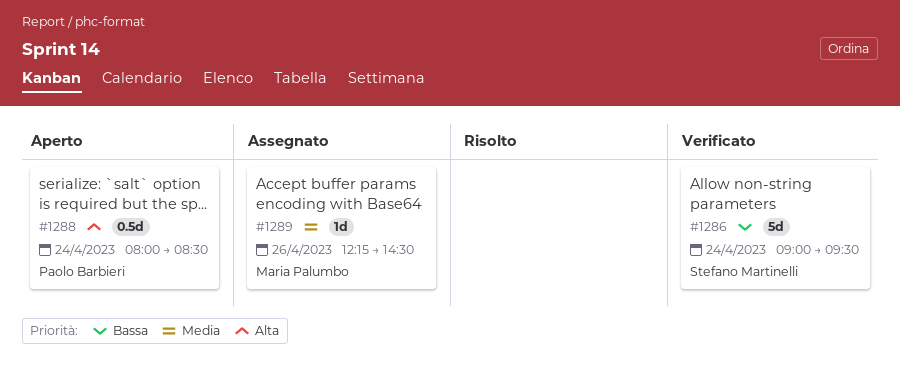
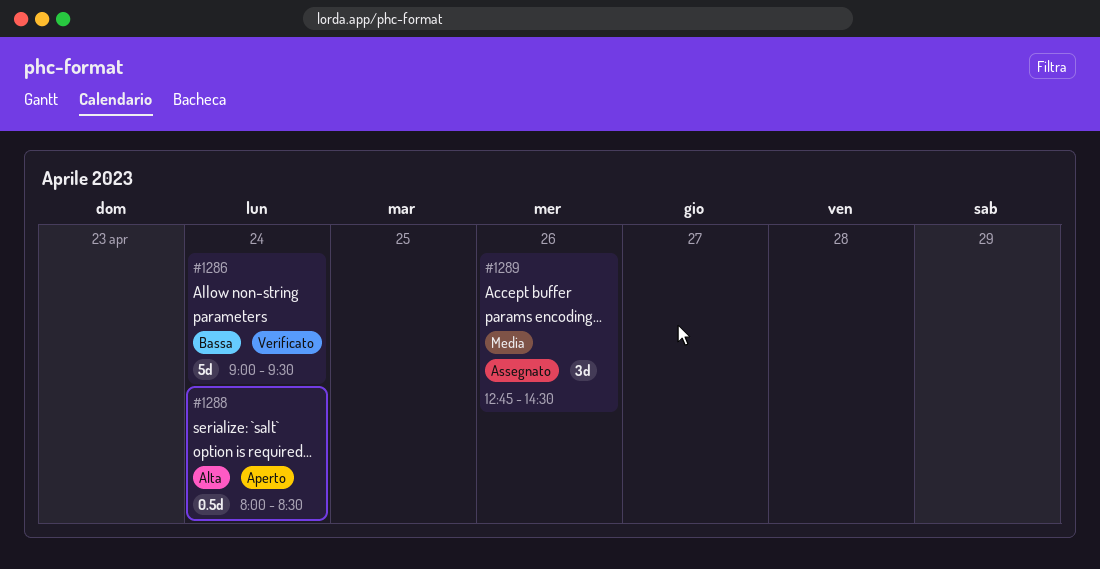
#1289, estimate: 1d -> 3d
#1289, begins: 12:15 -> 12:45

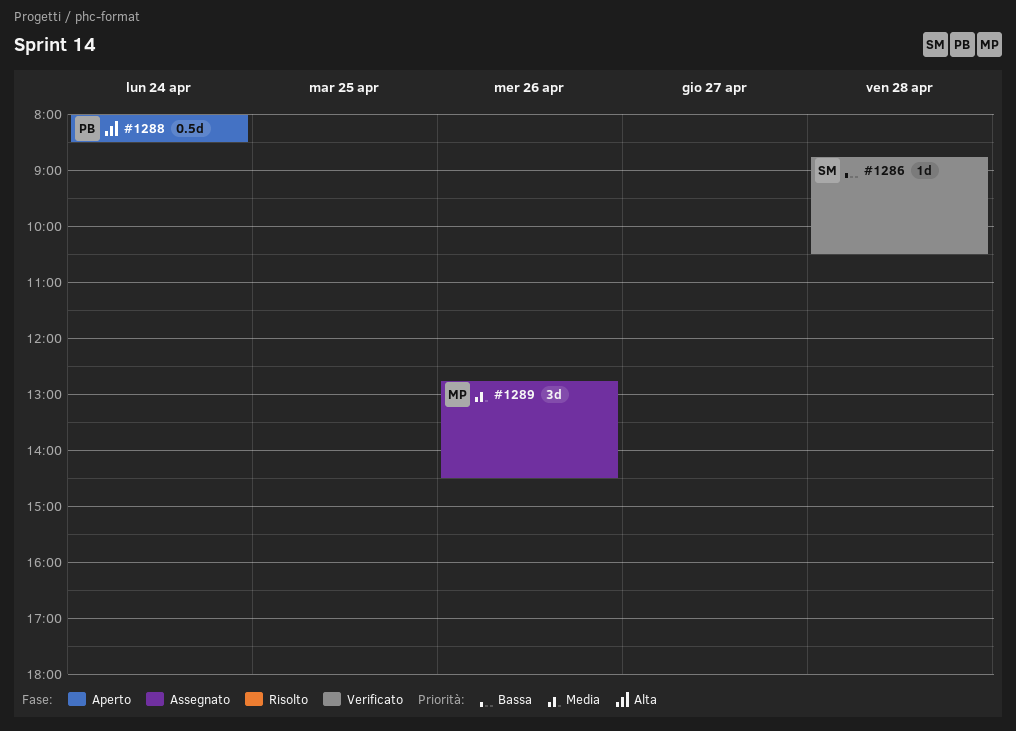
#1286, estimate: 5d -> 1d
#1286, day: Apr 24 -> Apr 28
#1286, begins: 09:00 -> 08:45
#1286, ends: 09:30 -> 10:30

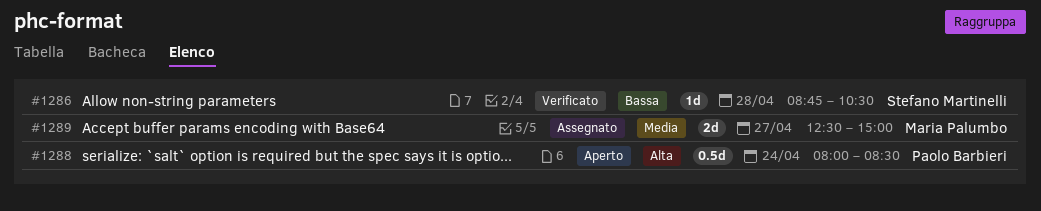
#1289, estimate: 3d -> 2d
#1289, day: Apr 26 -> Apr 27
#1289, begins: 12:45 -> 12:30
#1289, ends: 14:30 -> 15:00

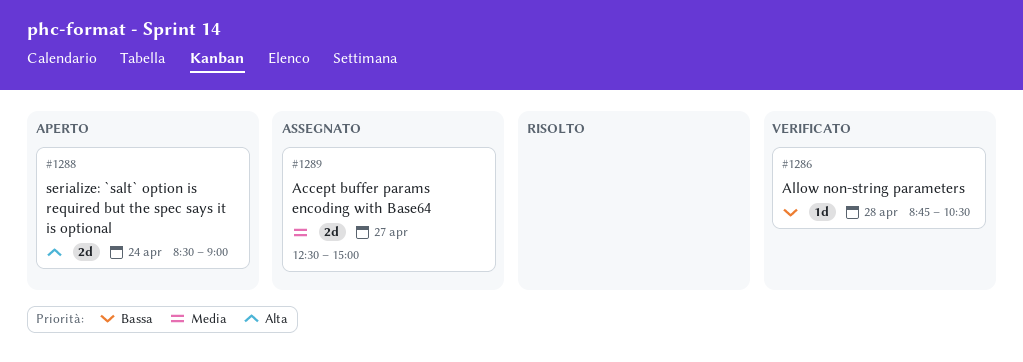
#1288, estimate: 0.5d -> 2d
#1288, begins: 08:00 -> 08:30
#1288, ends: 08:30 -> 09:00

